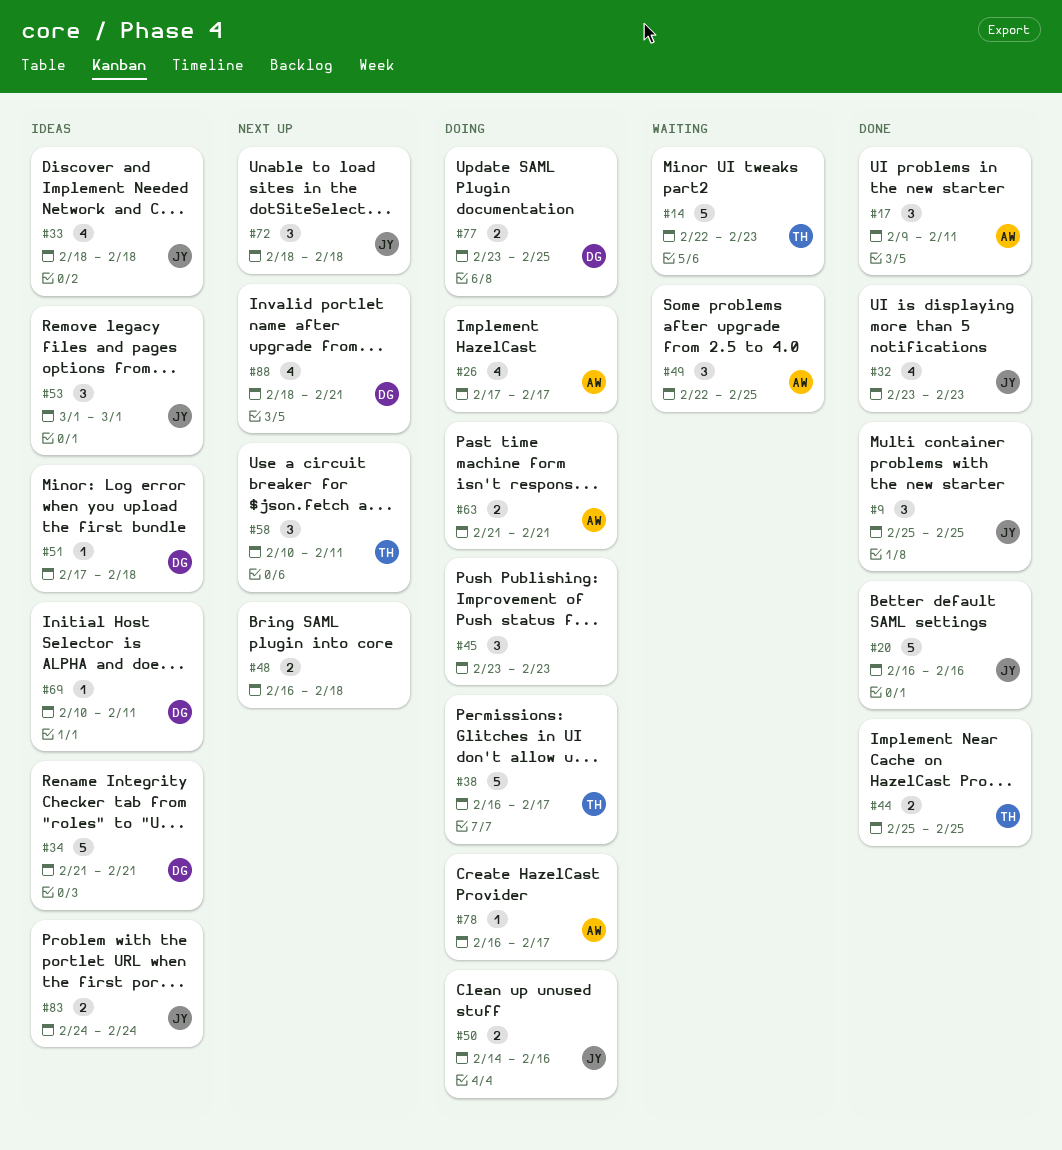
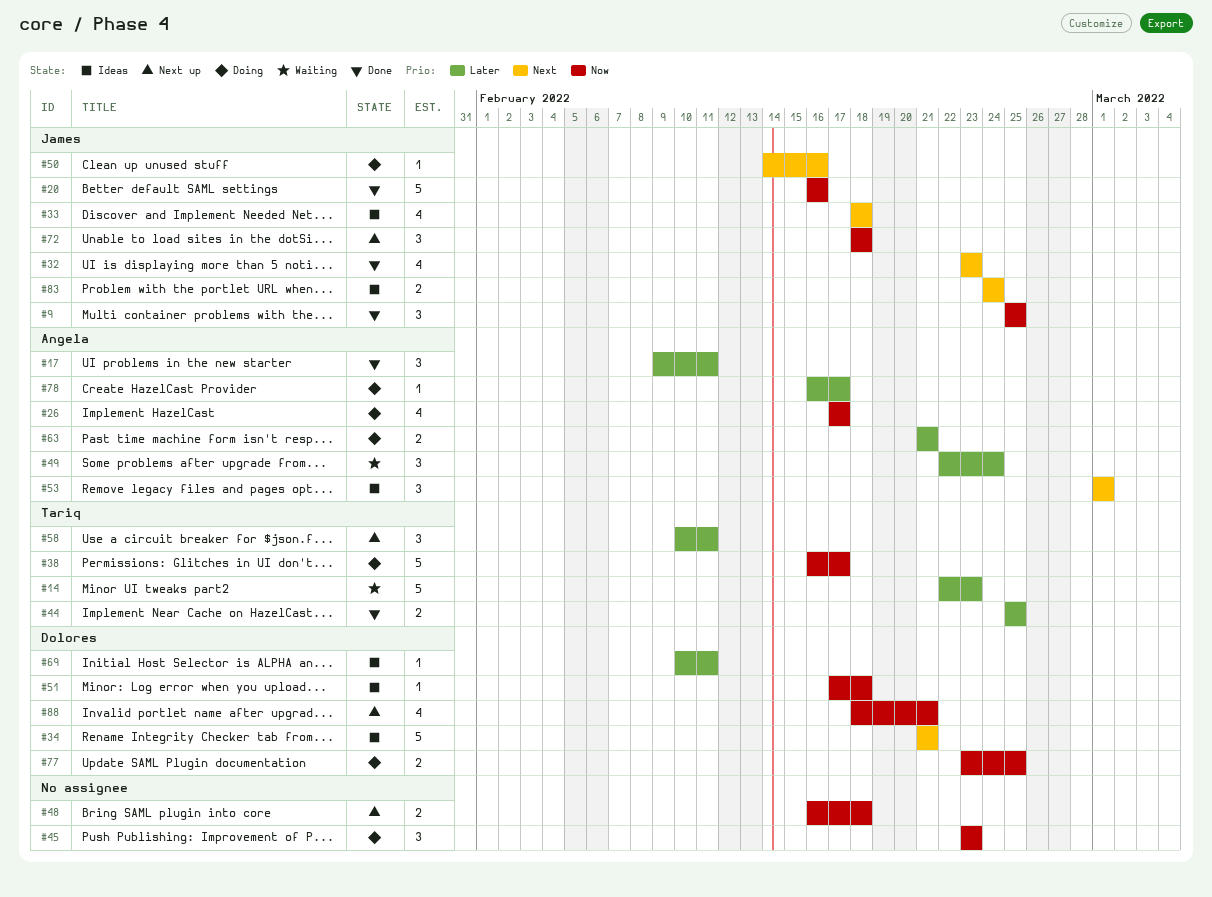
#49, due: Feb 25 -> Feb 24
#50, estimate: 2 -> 1
#53, owner: James -> Angela

